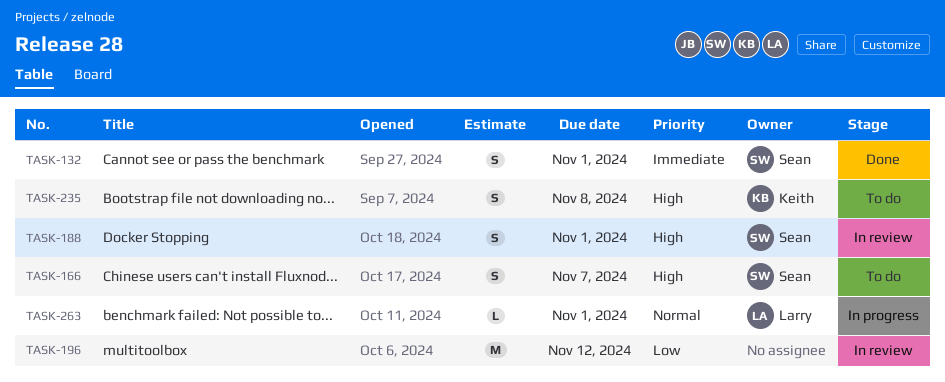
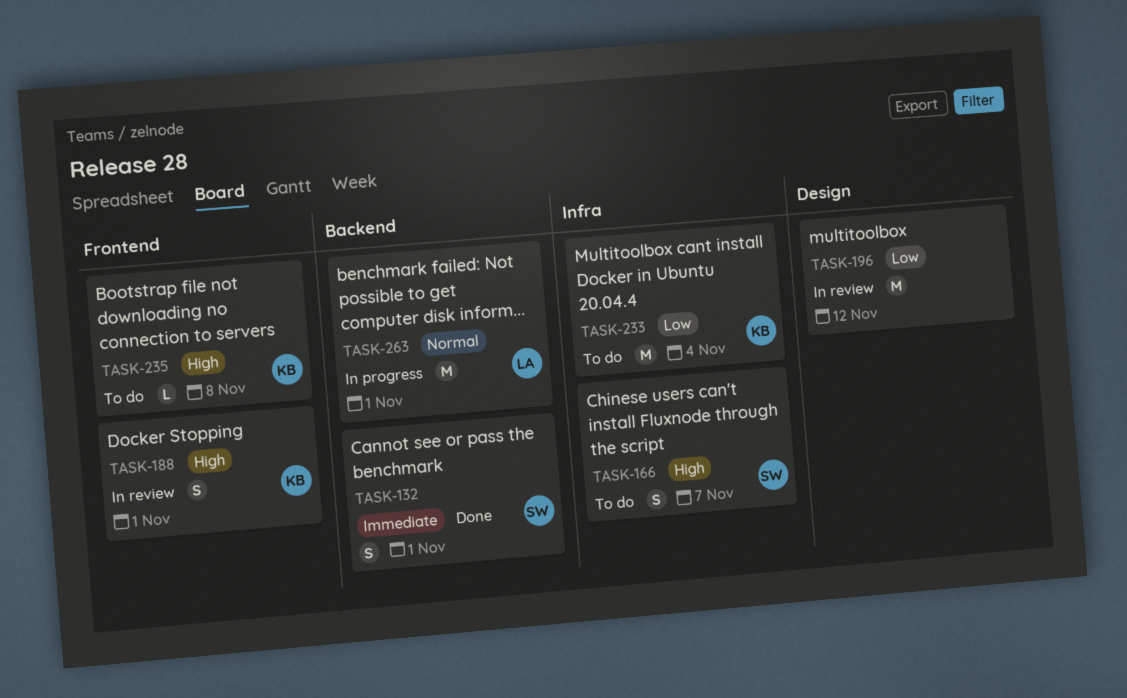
TASK-188, owner: Sean -> Keith
TASK-233: none -> present
TASK-235, estimate: S -> L
TASK-263, estimate: L -> M

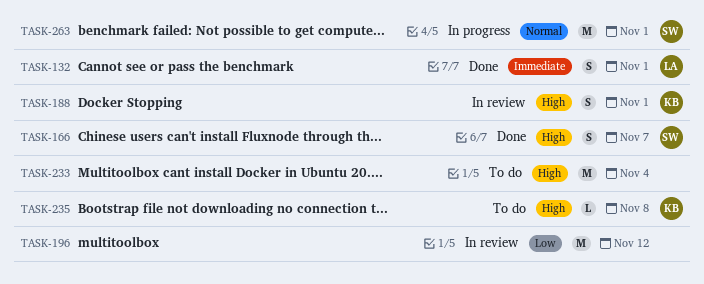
TASK-132, owner: SW -> LA
TASK-166, status: To do -> Done
TASK-233, owner: KB -> none
TASK-233, priority: Low -> High
TASK-263, owner: LA -> SW

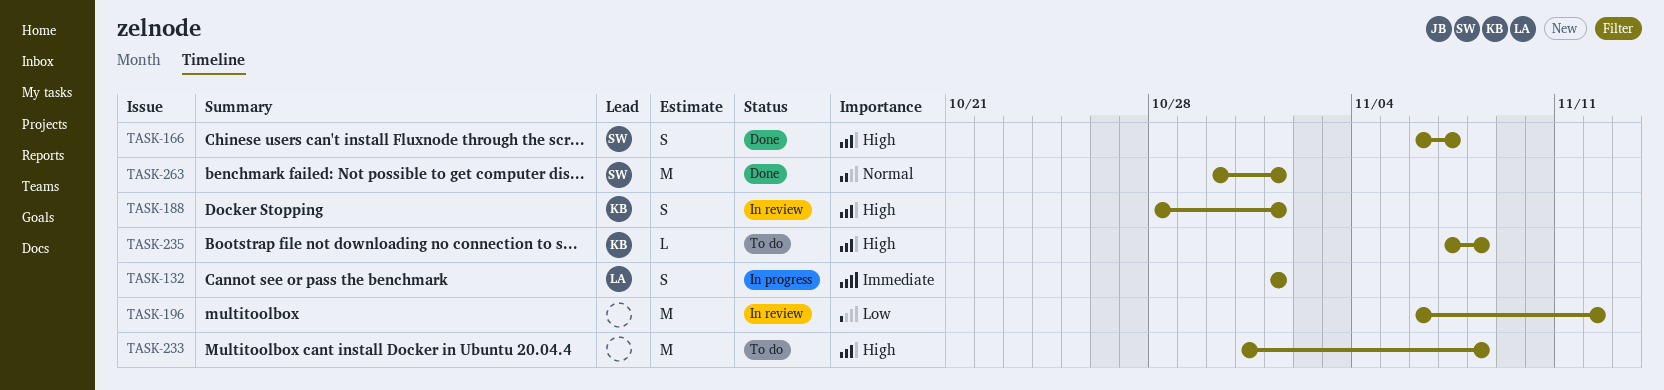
TASK-132, status: Done -> In progress
TASK-233, due: Nov 4 -> Nov 8
TASK-263, status: In progress -> Done

